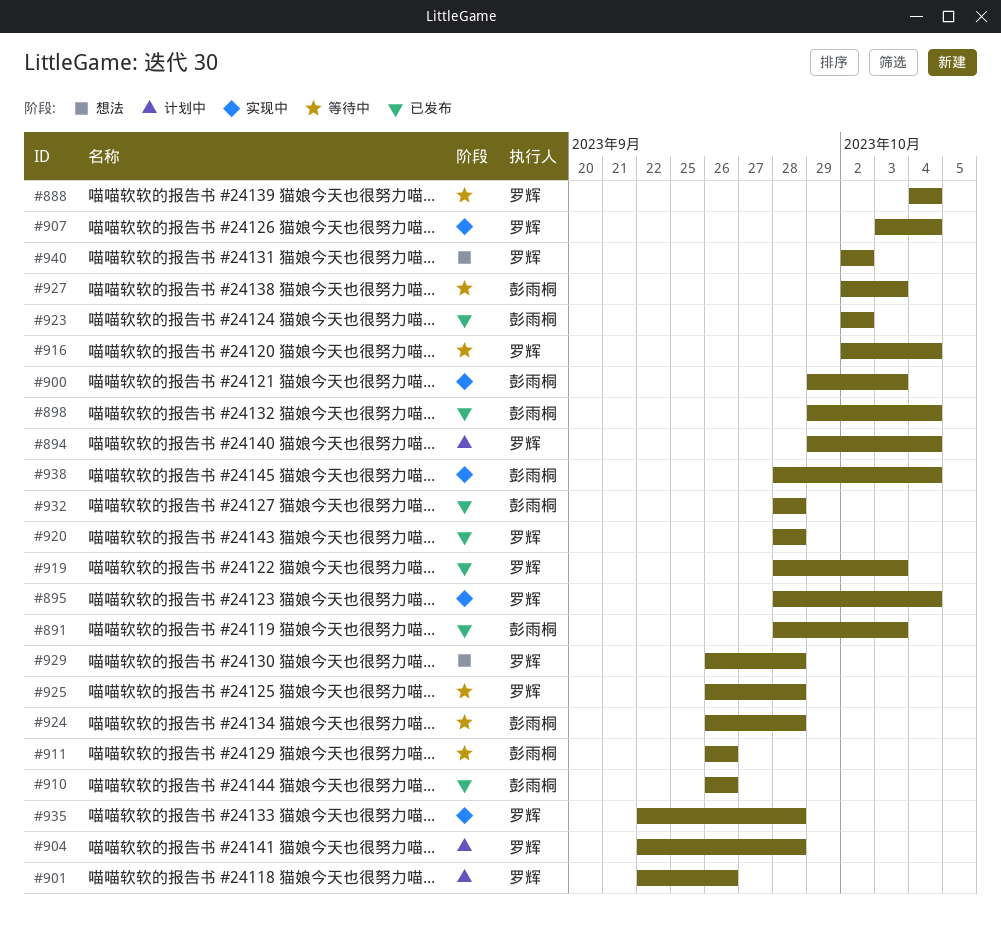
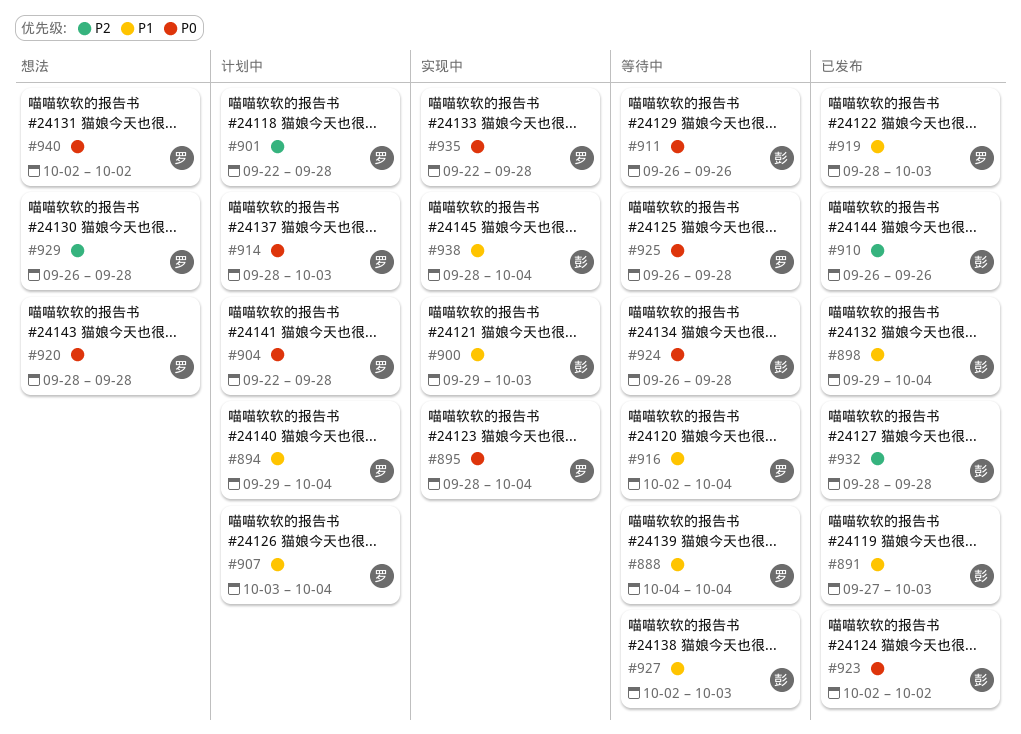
#891, start: Sep 28 -> Sep 27
#901, due: Sep 26 -> Sep 28
#907, status: 实现中 -> 计划中
#914: none -> present
#920, status: 已发布 -> 想法

